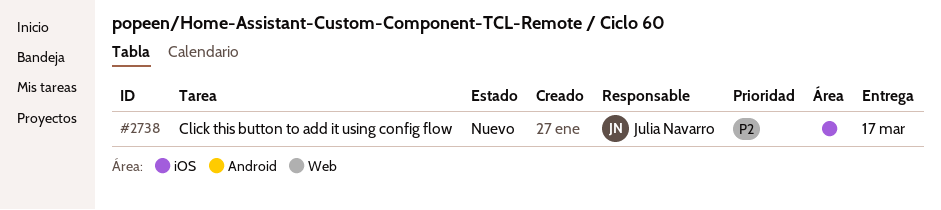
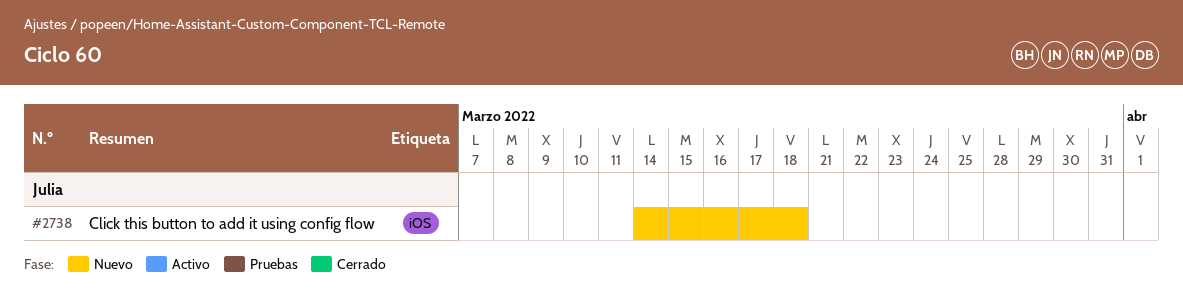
#2738, due: Mar 17 -> Mar 18

